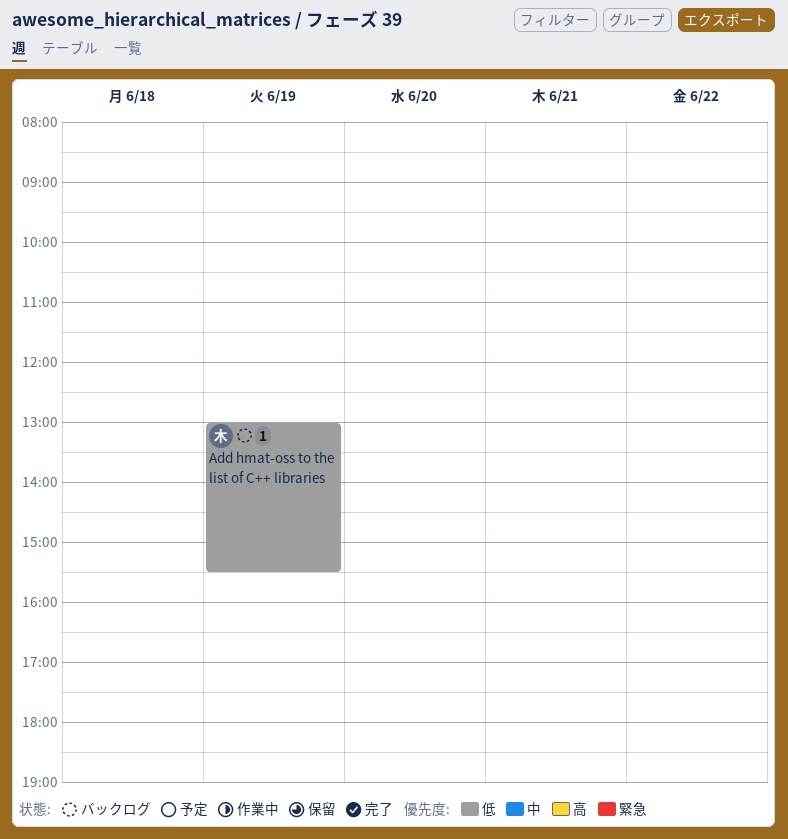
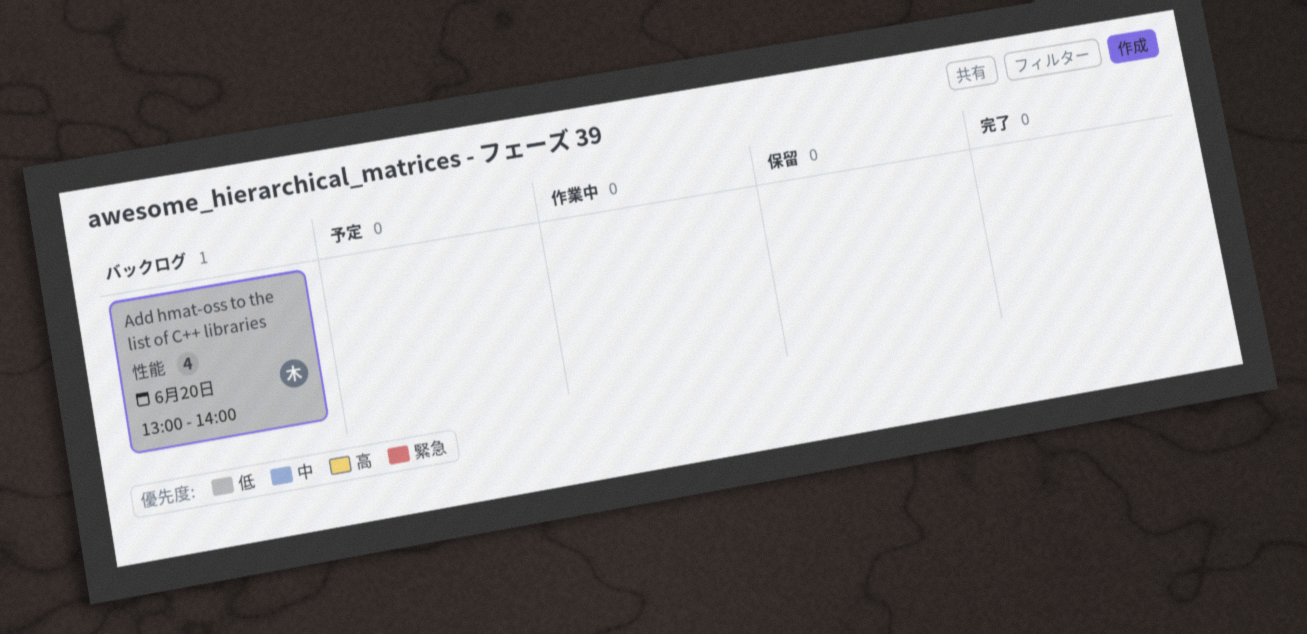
Add hmat-oss to the list of C++ libraries, estimate: 1 -> 4
Add hmat-oss to the list of C++ libraries, day: Jun 19 -> Jun 20
Add hmat-oss to the list of C++ libraries, ends: 15:30 -> 14:00

